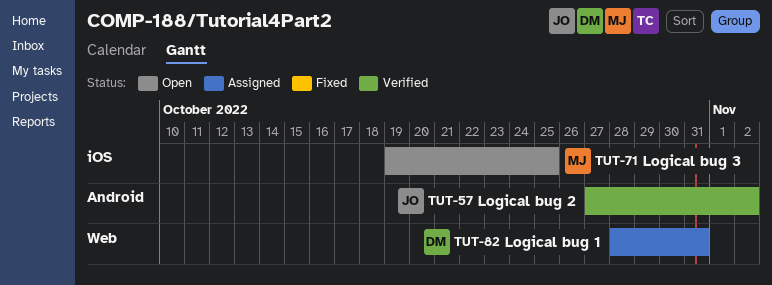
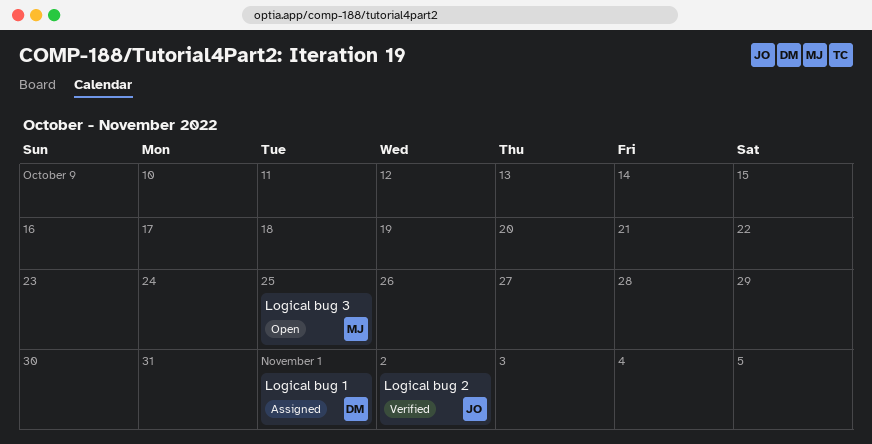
Logical bug 1, due: Oct 31 -> Nov 1

